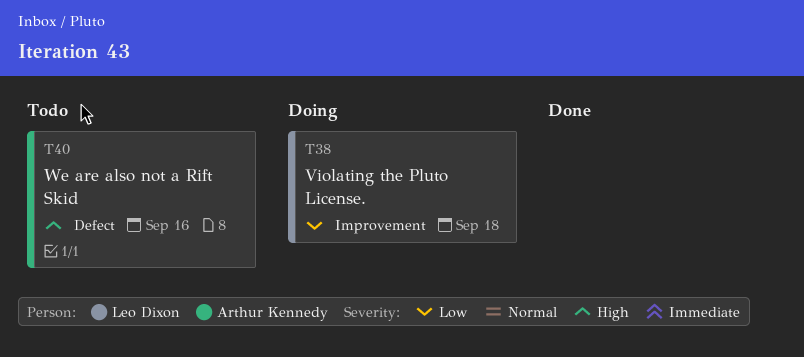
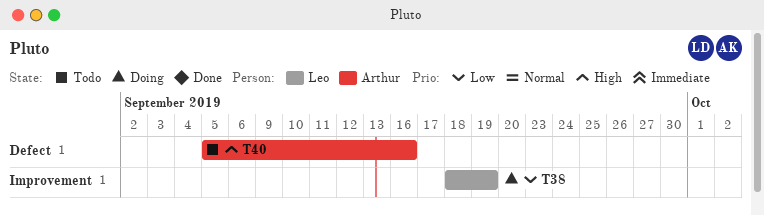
T38, due: Sep 18 -> Sep 19

